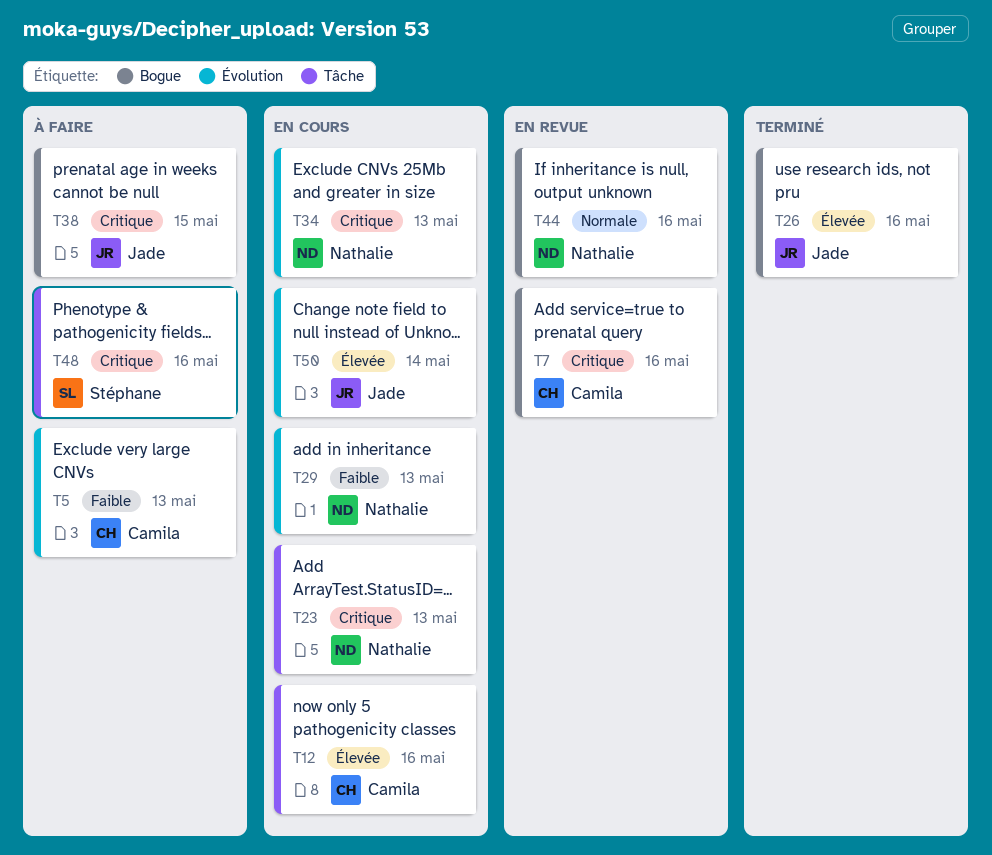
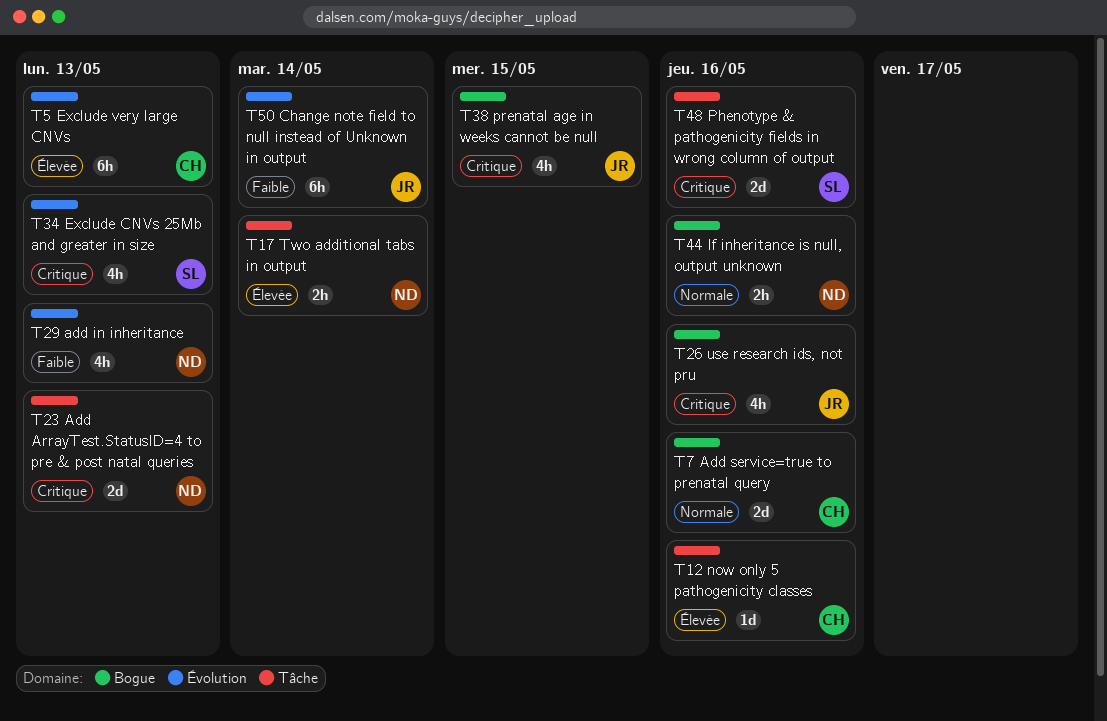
T5, priority: Faible -> Élevée
T7, priority: Critique -> Normale
T17: none -> present
T26, priority: Élevée -> Critique
T34, owner: Nathalie -> Stéphane
T50, priority: Élevée -> Faible

